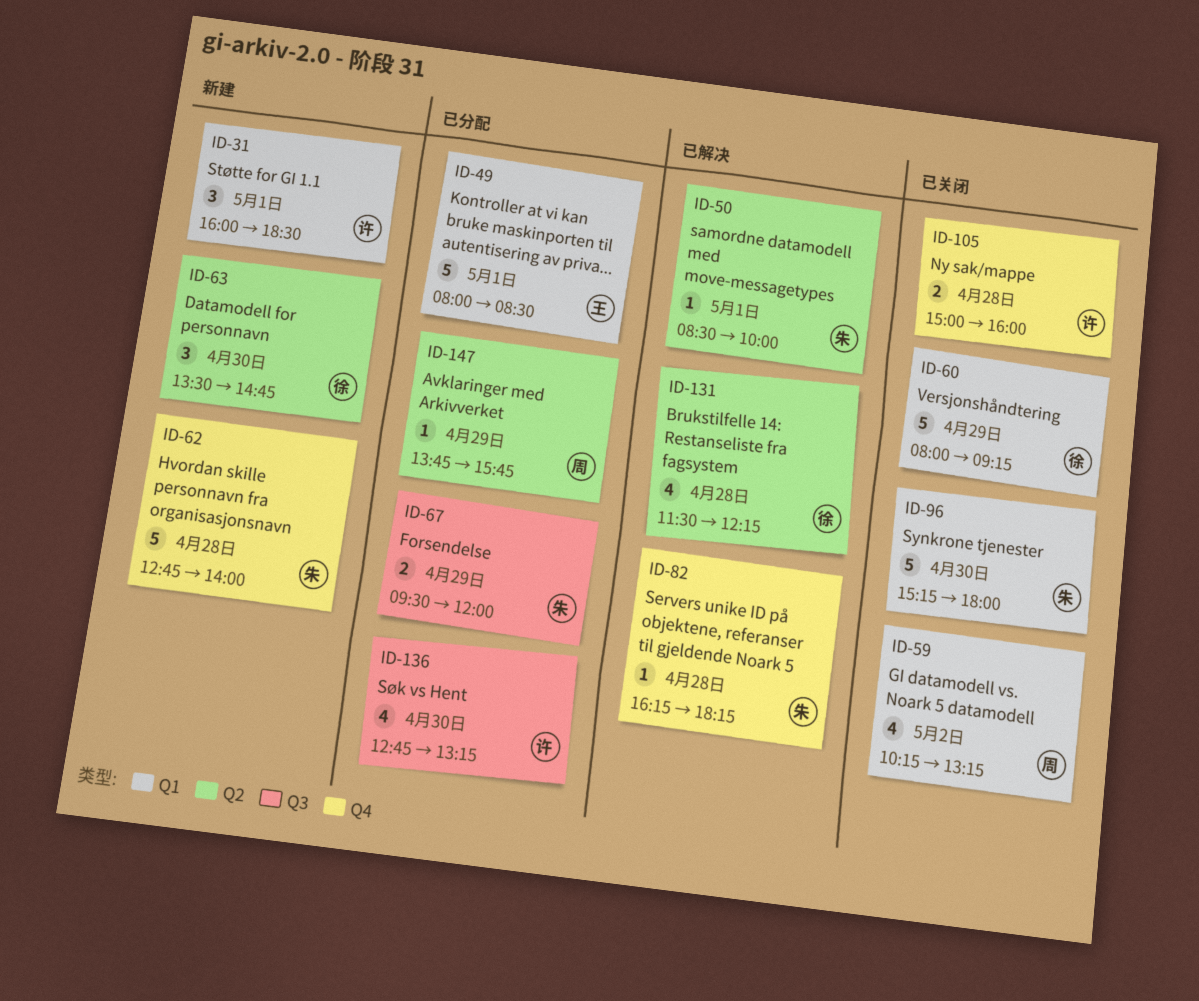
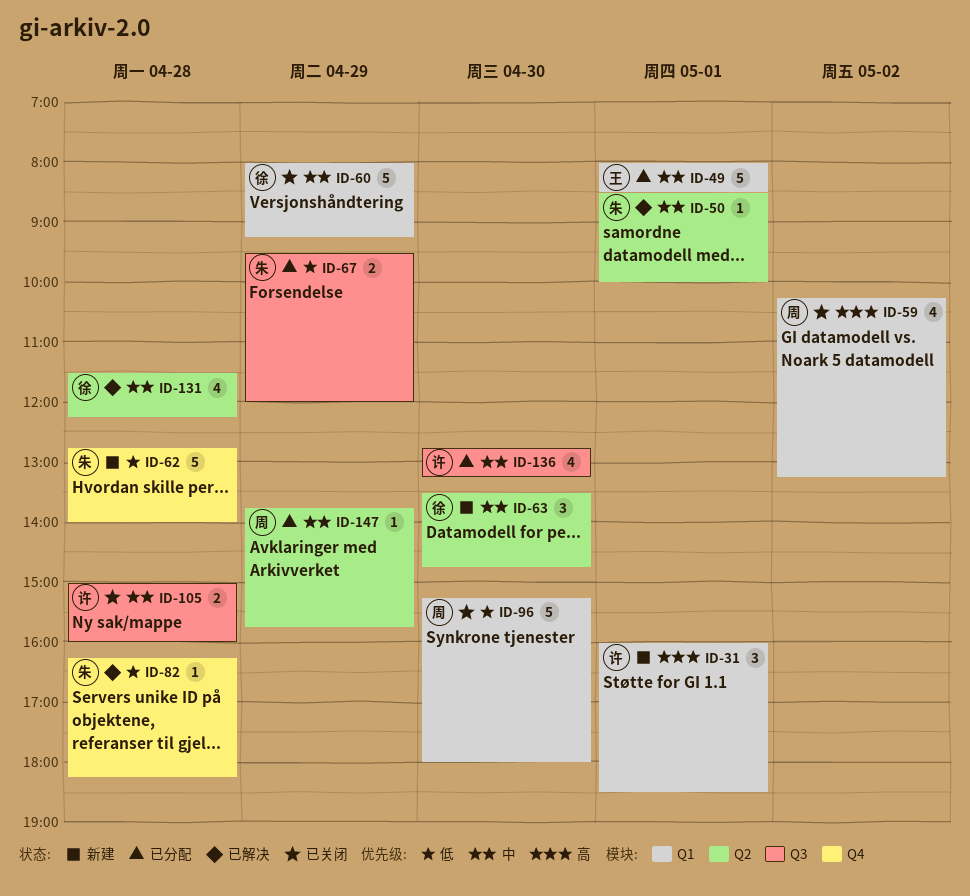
ID-96, owner: 朱 -> 周
ID-105, label: Q4 -> Q3

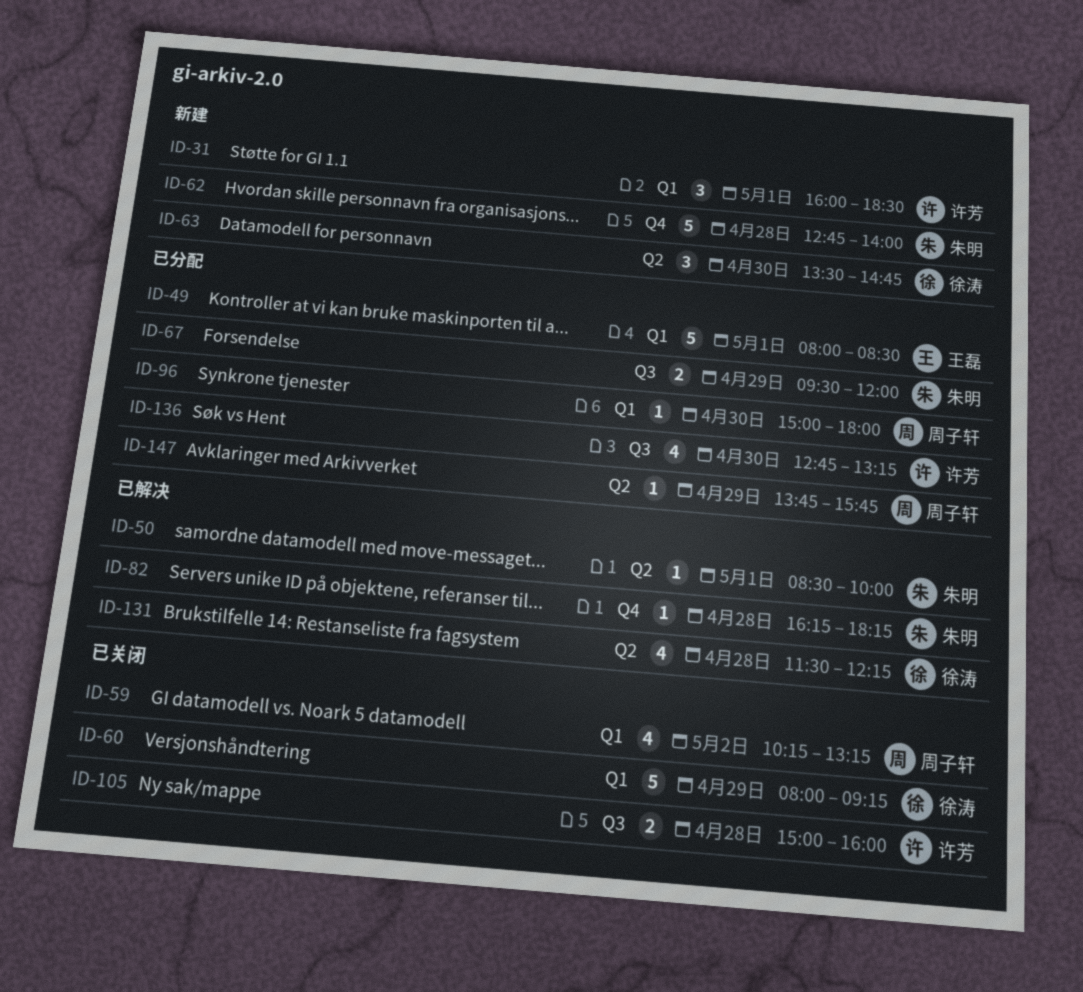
ID-96, status: 已关闭 -> 已分配
ID-96, estimate: 5 -> 1
ID-96, begins: 15:15 -> 15:00

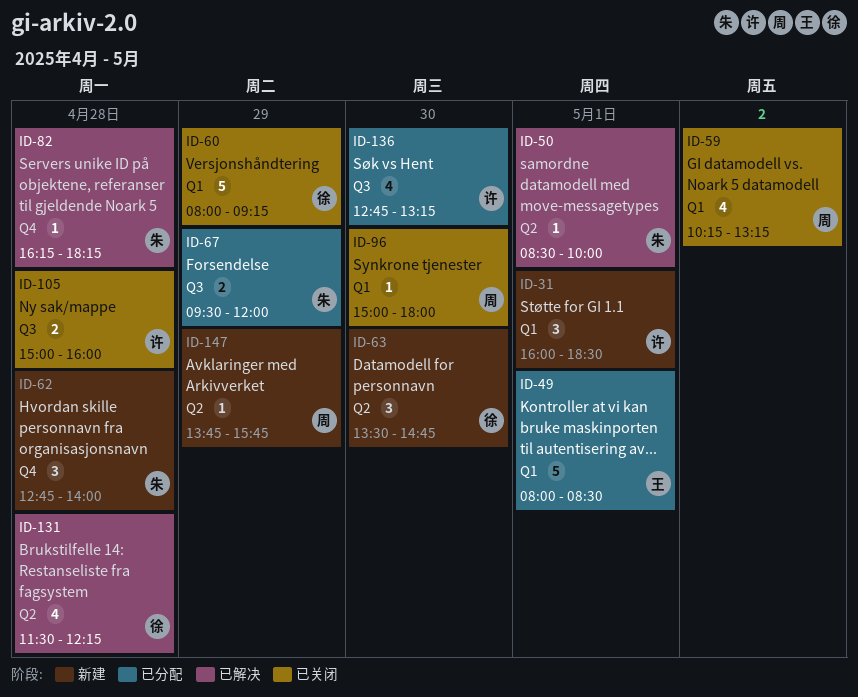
ID-62, estimate: 5 -> 3
ID-96, status: 已分配 -> 已关闭
ID-147, status: 已分配 -> 新建

